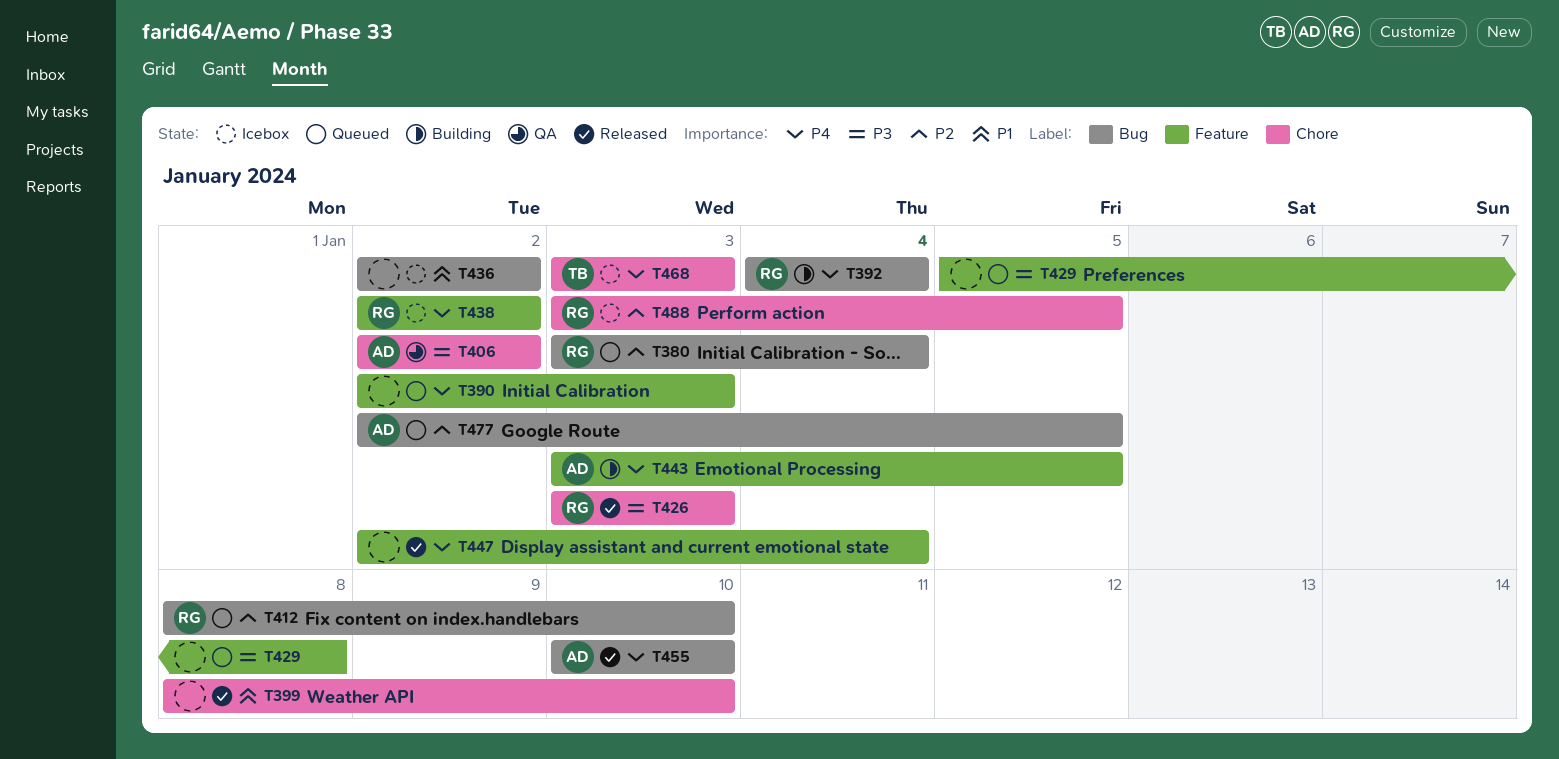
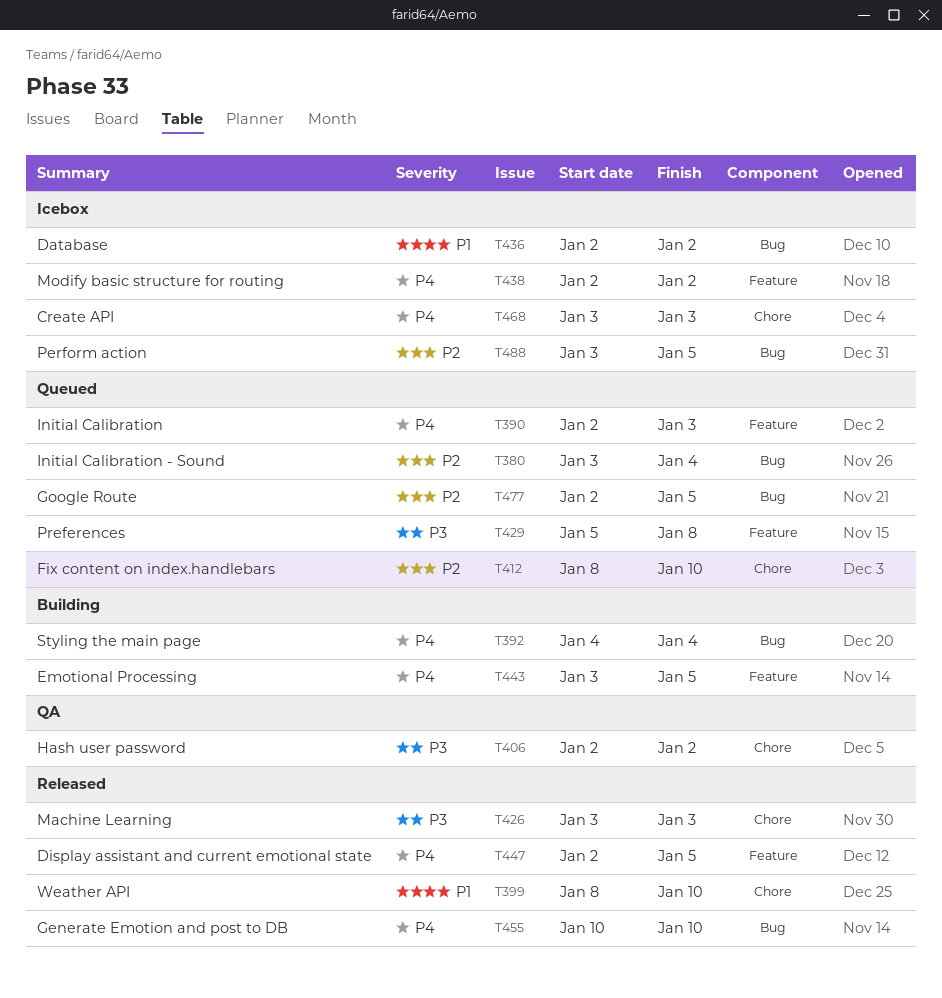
T412, label: Bug -> Chore
T447, due: Jan 4 -> Jan 5
T488, label: Chore -> Bug

